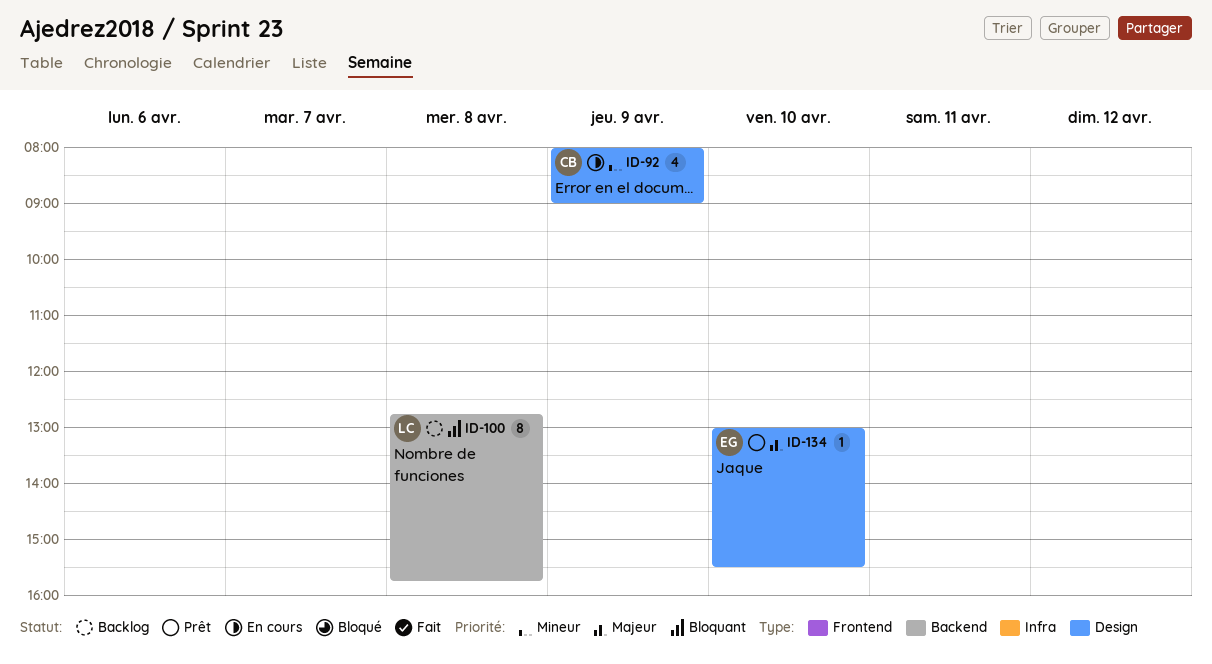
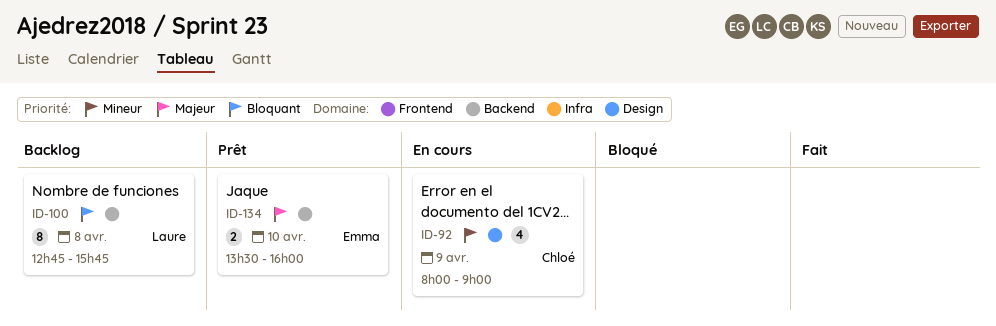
ID-134, label: Design -> Backend
ID-134, estimate: 1 -> 2
ID-134, begins: 13:00 -> 13:30
ID-134, ends: 15:30 -> 16:00

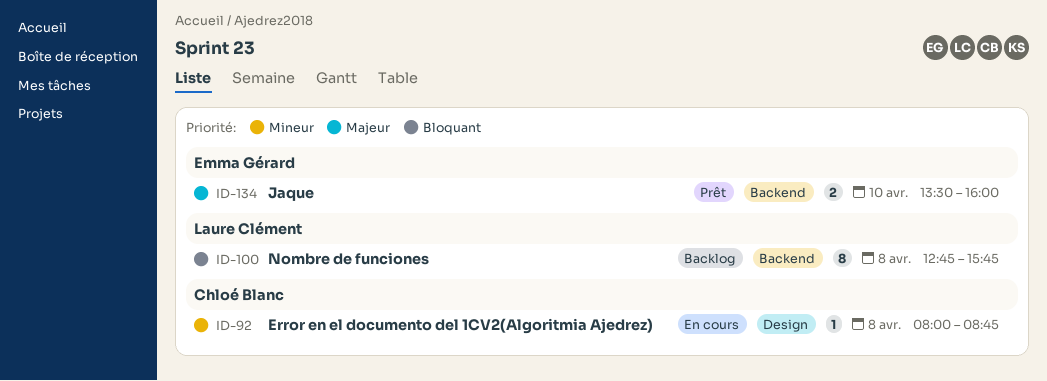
ID-92, estimate: 4 -> 1
ID-92, day: Apr 9 -> Apr 8
ID-92, ends: 09:00 -> 08:45

